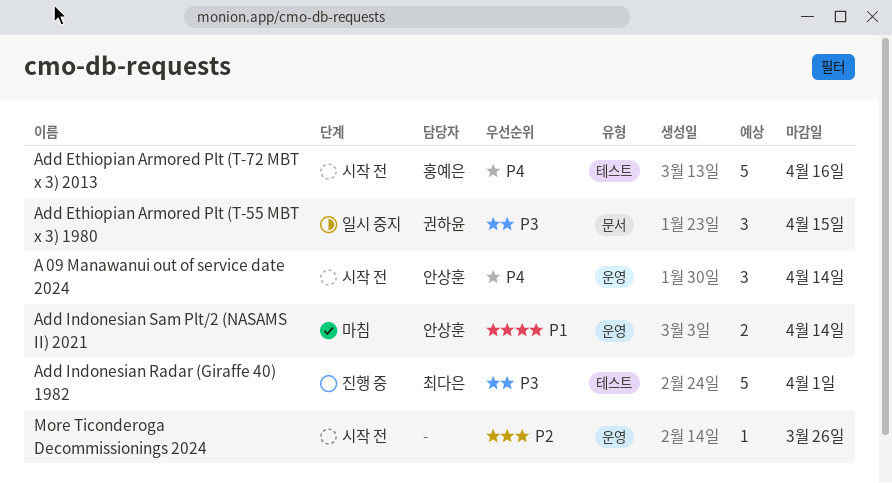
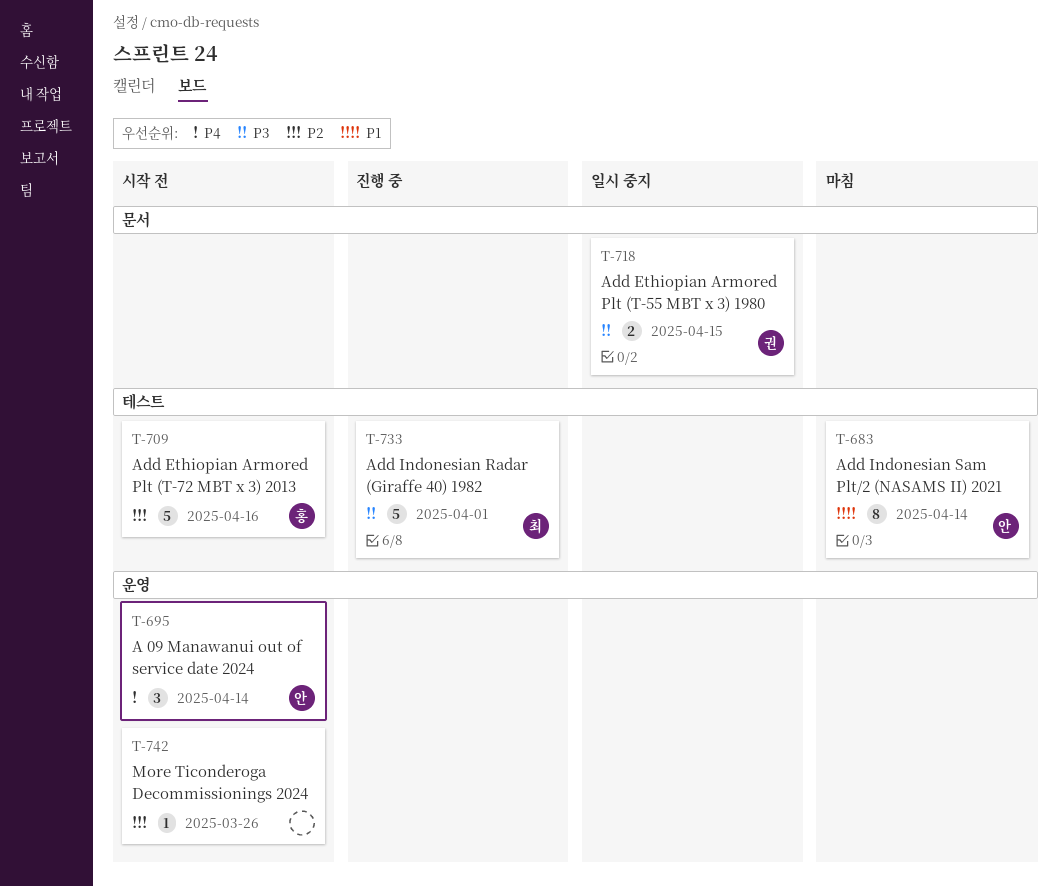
Add Ethiopian Armored Plt (T-55 MBT x 3) 1980, estimate: 3 -> 2
Add Ethiopian Armored Plt (T-72 MBT x 3) 2013, priority: P4 -> P2
Add Indonesian Sam Plt/2 (NASAMS II) 2021, label: 운영 -> 테스트
Add Indonesian Sam Plt/2 (NASAMS II) 2021, estimate: 2 -> 8

